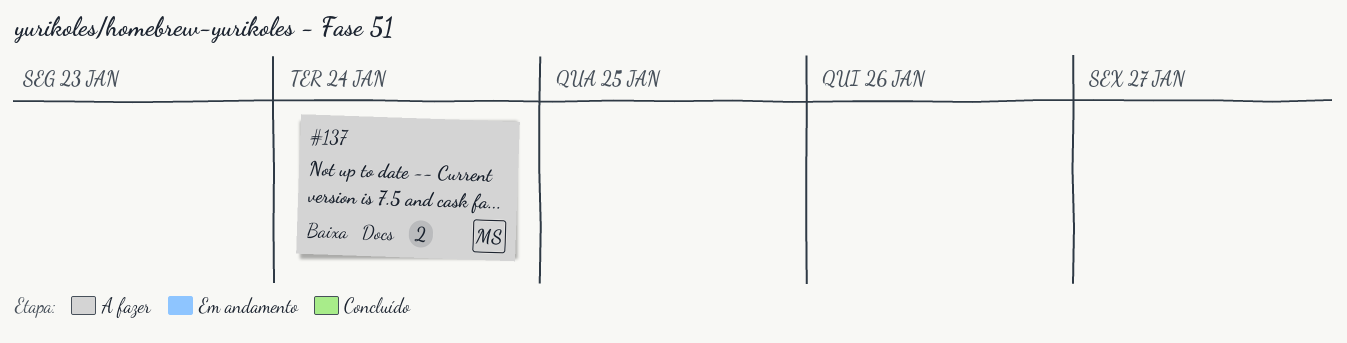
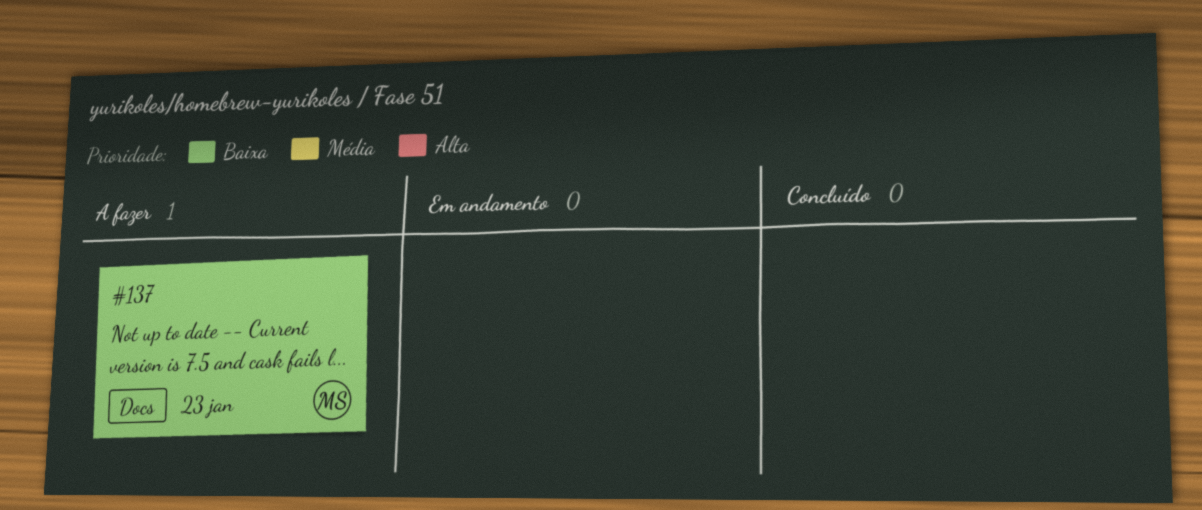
#137, due: Jan 24 -> Jan 23

